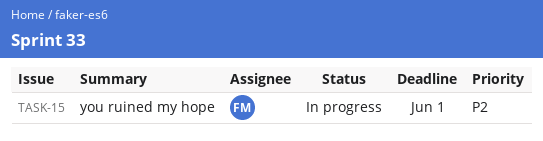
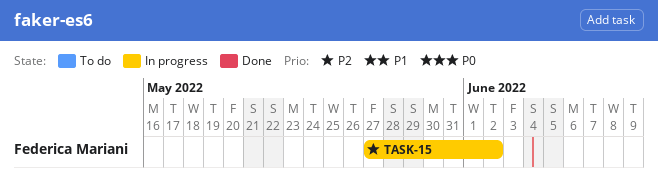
TASK-15, due: Jun 1 -> Jun 2

